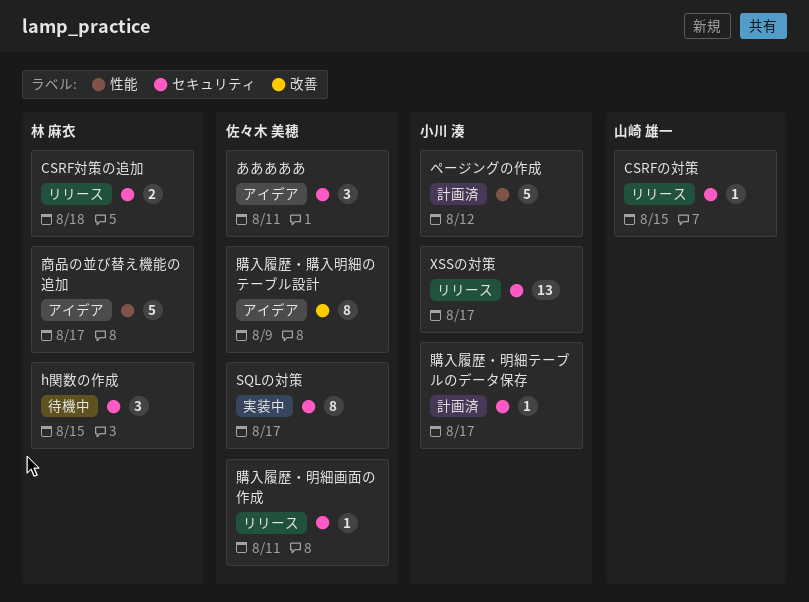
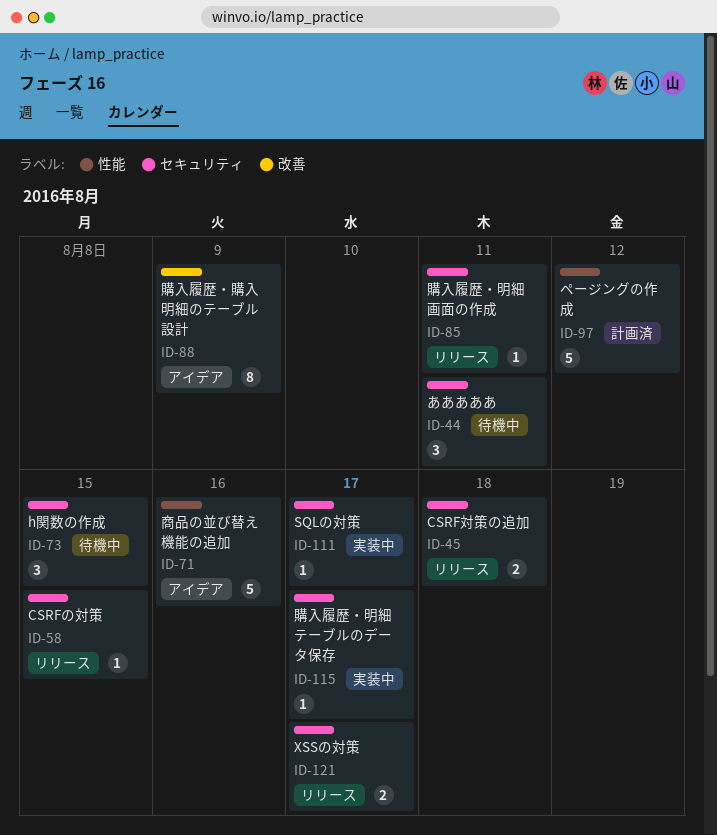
SQLの対策, estimate: 8 -> 1
XSSの対策, estimate: 13 -> 2
あああああ, status: アイデア -> 待機中
商品の並び替え機能の追加, due: Aug 17 -> Aug 16
購入履歴・明細テーブルのデータ保存, status: 計画済 -> 実装中

